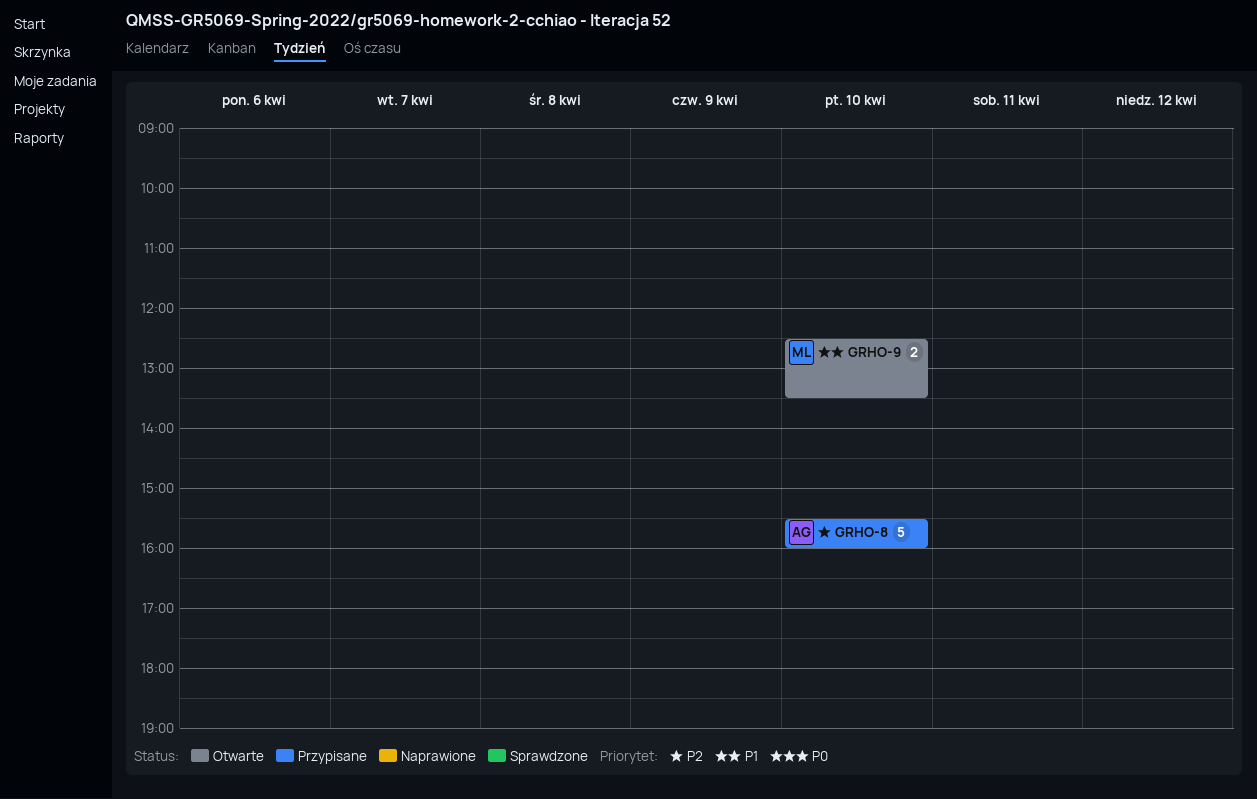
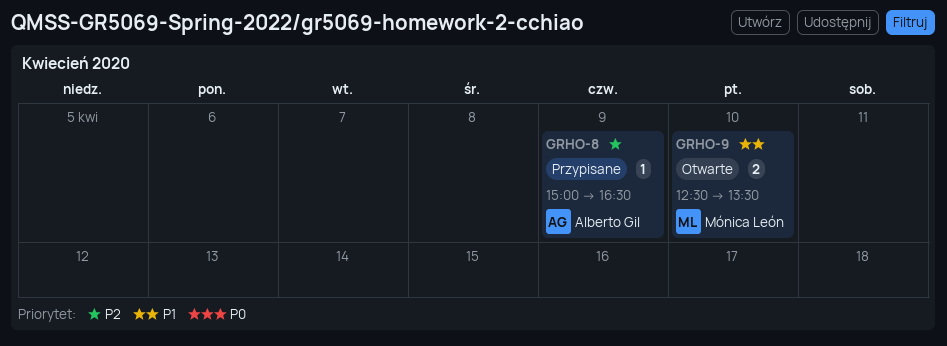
GRHO-8, estimate: 5 -> 1
GRHO-8, day: Apr 10 -> Apr 9
GRHO-8, begins: 15:30 -> 15:00
GRHO-8, ends: 16:00 -> 16:30

